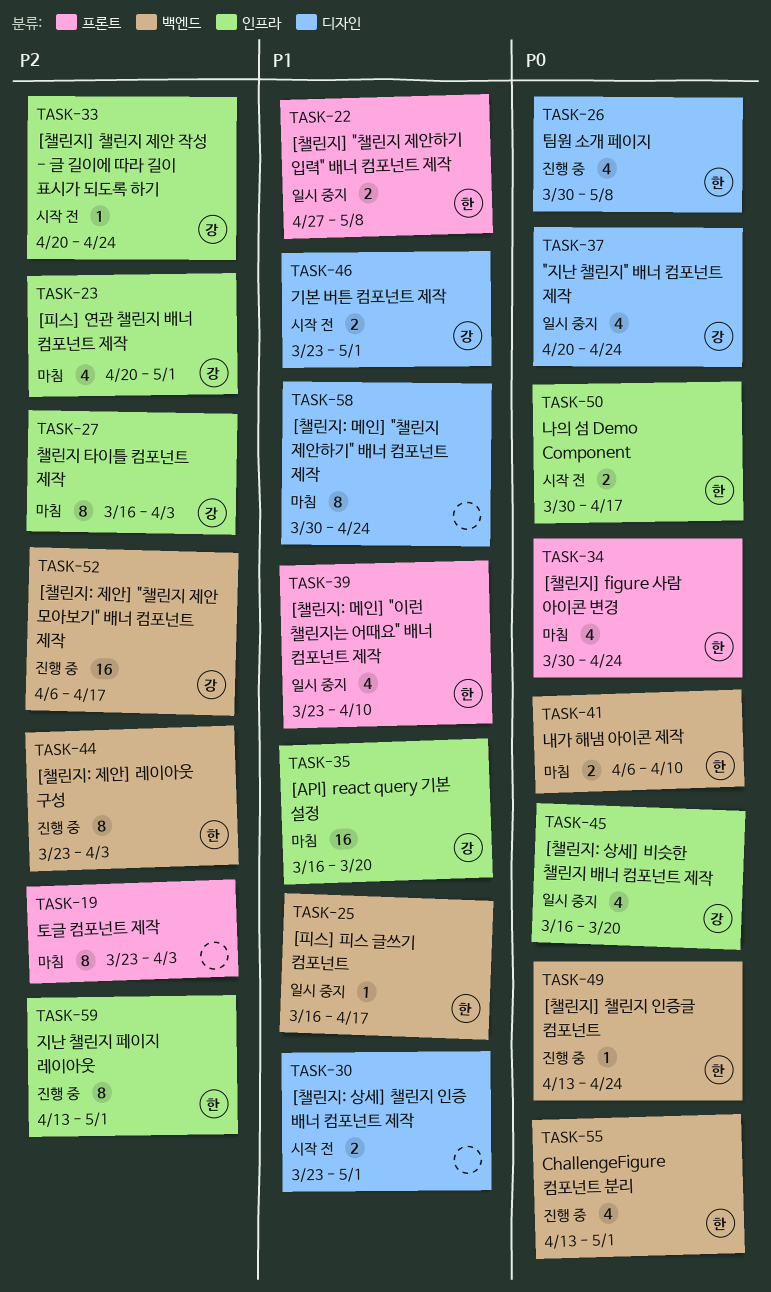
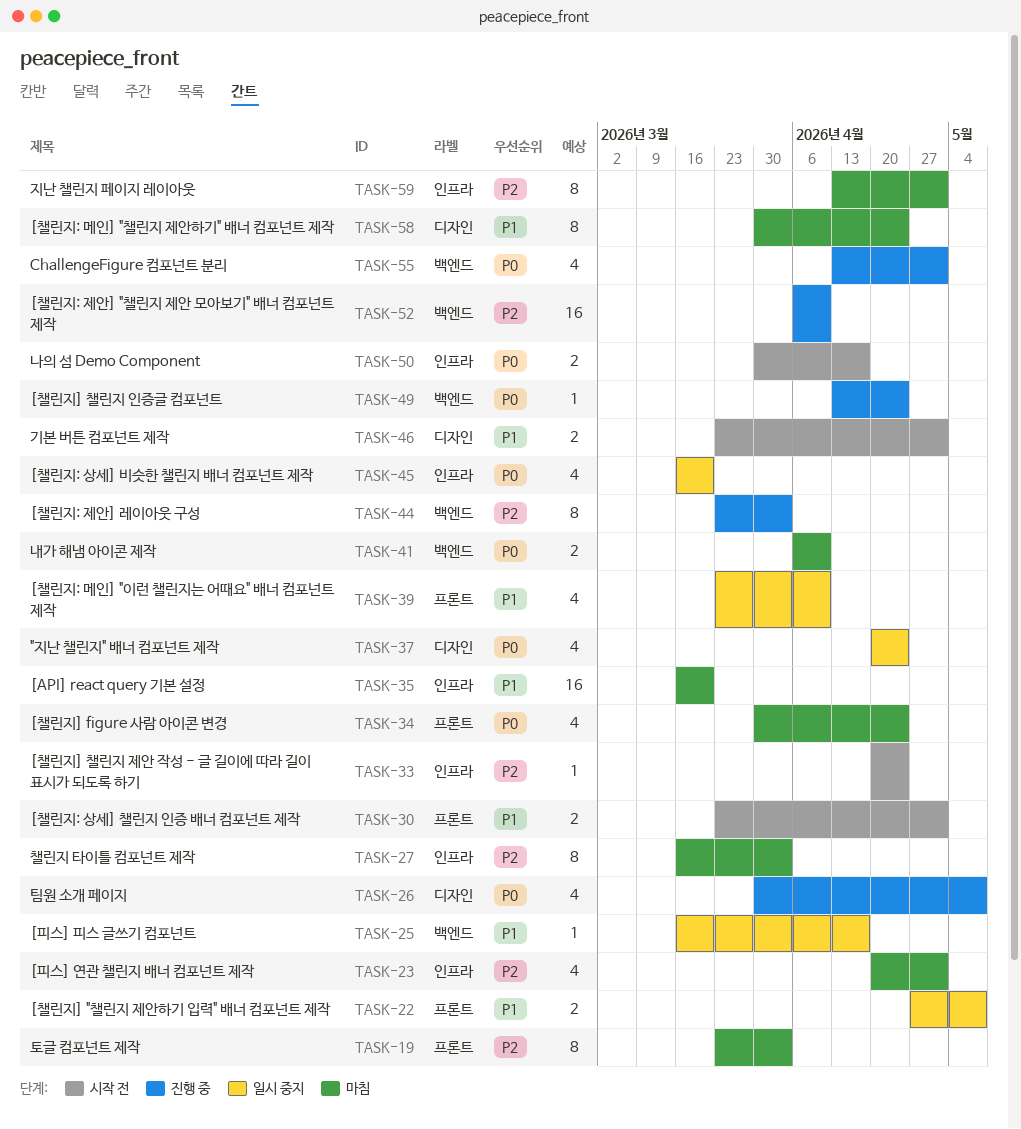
TASK-30, label: 디자인 -> 프론트
TASK-52, due: Apr 17 -> Apr 10
TASK-59, status: 진행 중 -> 마침

